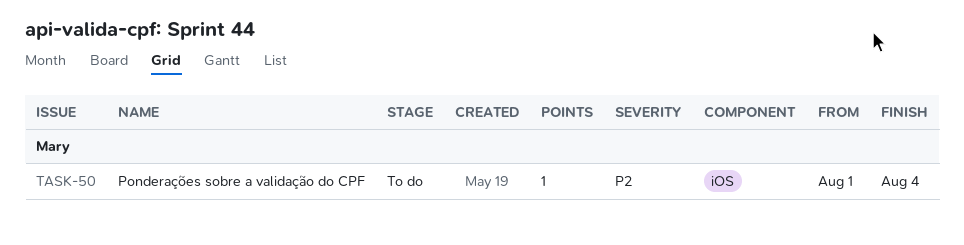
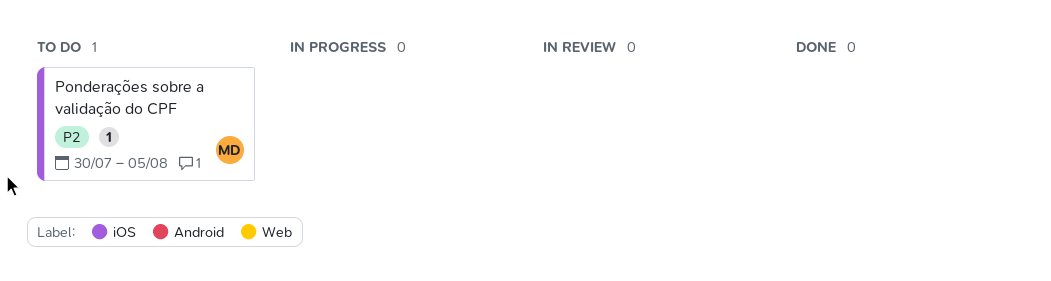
Ponderações sobre a validação do CPF, start: Aug 1 -> Jul 30
Ponderações sobre a validação do CPF, due: Aug 4 -> Aug 5

